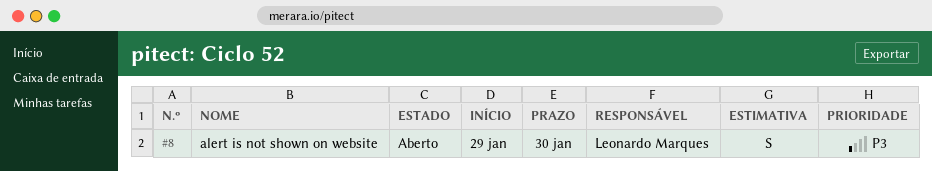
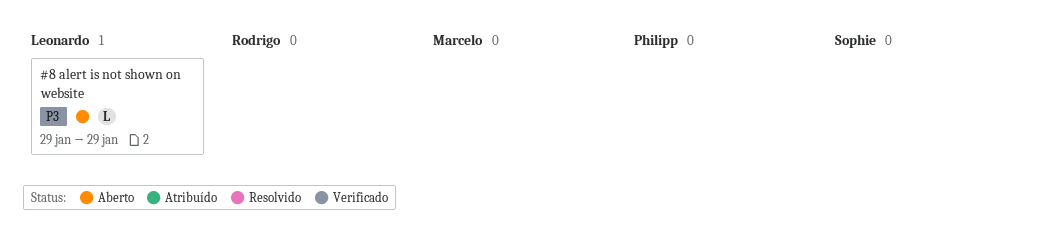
#8, estimate: S -> L
#8, due: Jan 30 -> Jan 29

